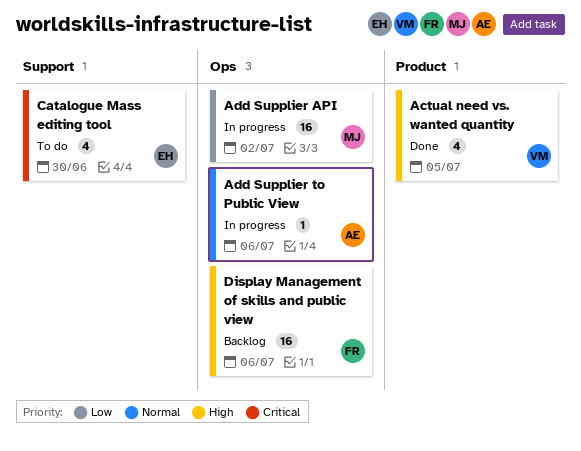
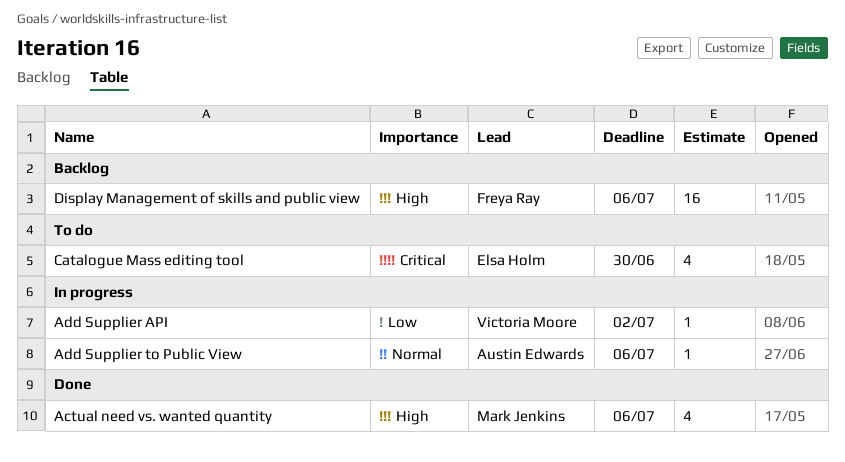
Actual need vs. wanted quantity, owner: Victoria Moore -> Mark Jenkins
Actual need vs. wanted quantity, due: Jul 5 -> Jul 6
Add Supplier API, owner: Mark Jenkins -> Victoria Moore
Add Supplier API, estimate: 16 -> 1

